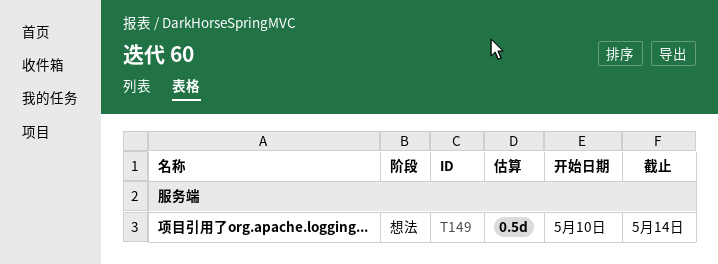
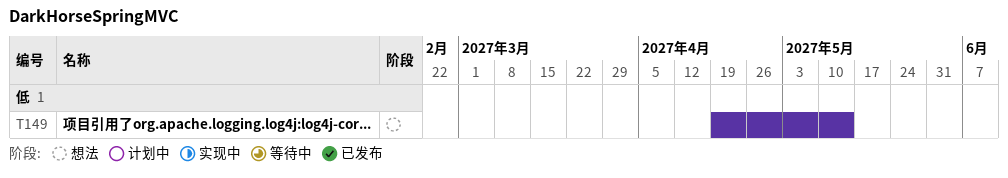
T149, start: May 10 -> Apr 19

